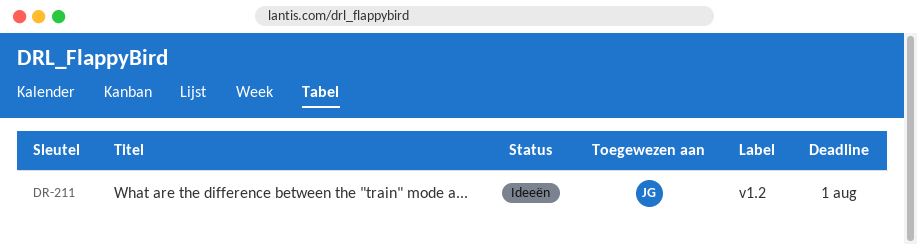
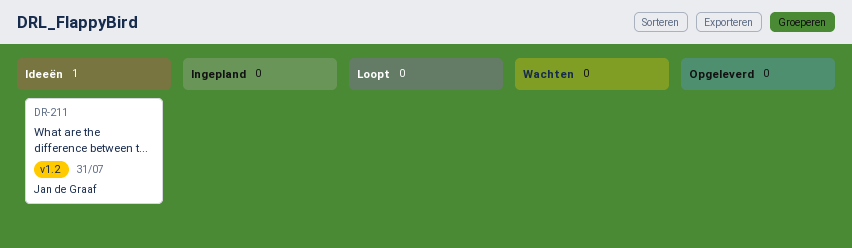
DR-211, due: Aug 1 -> Jul 31

